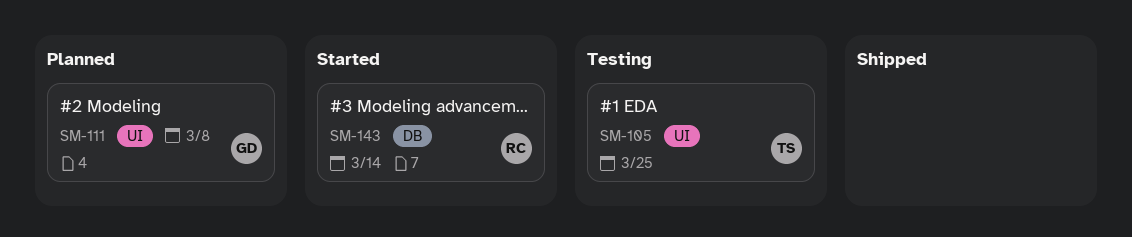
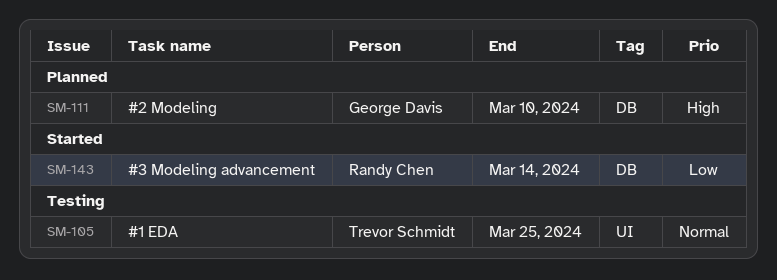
SM-111, label: UI -> DB
SM-111, due: Mar 8 -> Mar 10

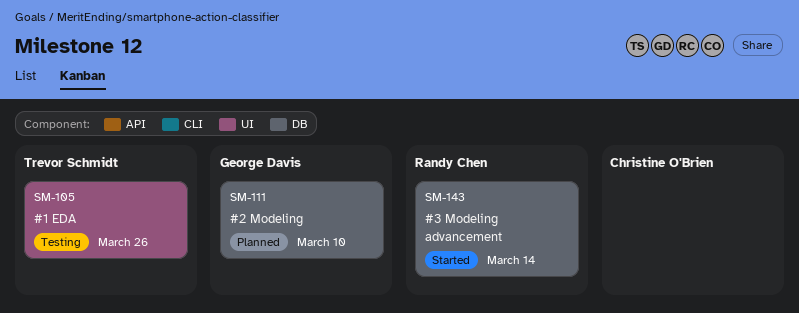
SM-105, due: Mar 25 -> Mar 26

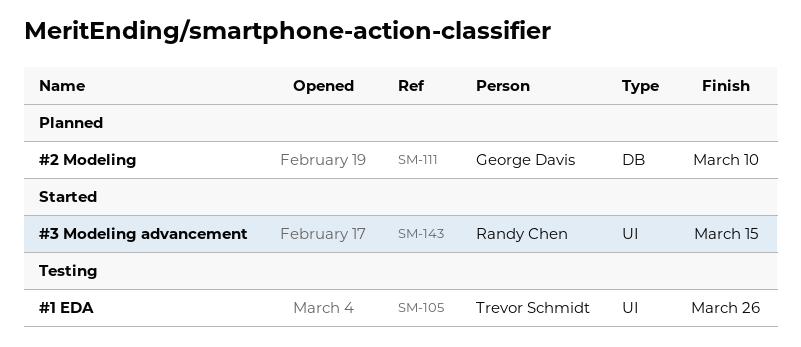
SM-143, label: DB -> UI
SM-143, due: Mar 14 -> Mar 15

